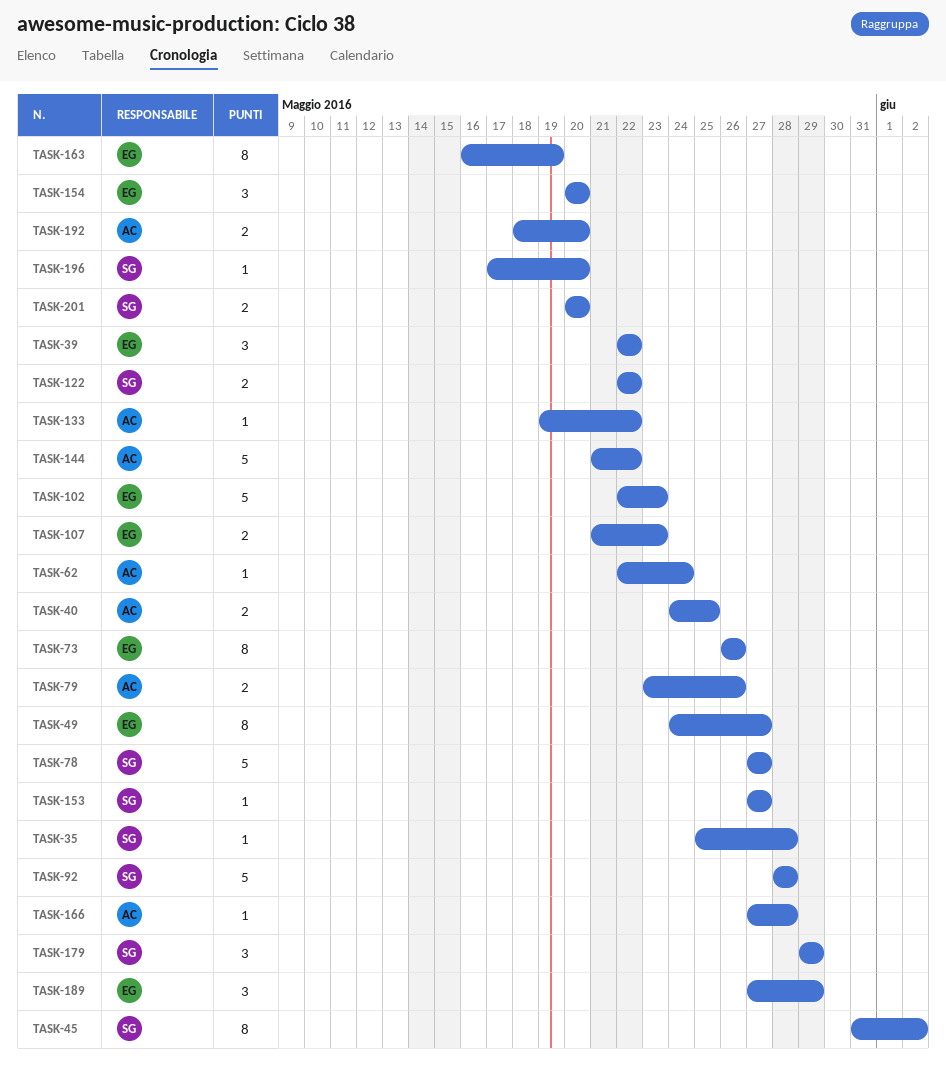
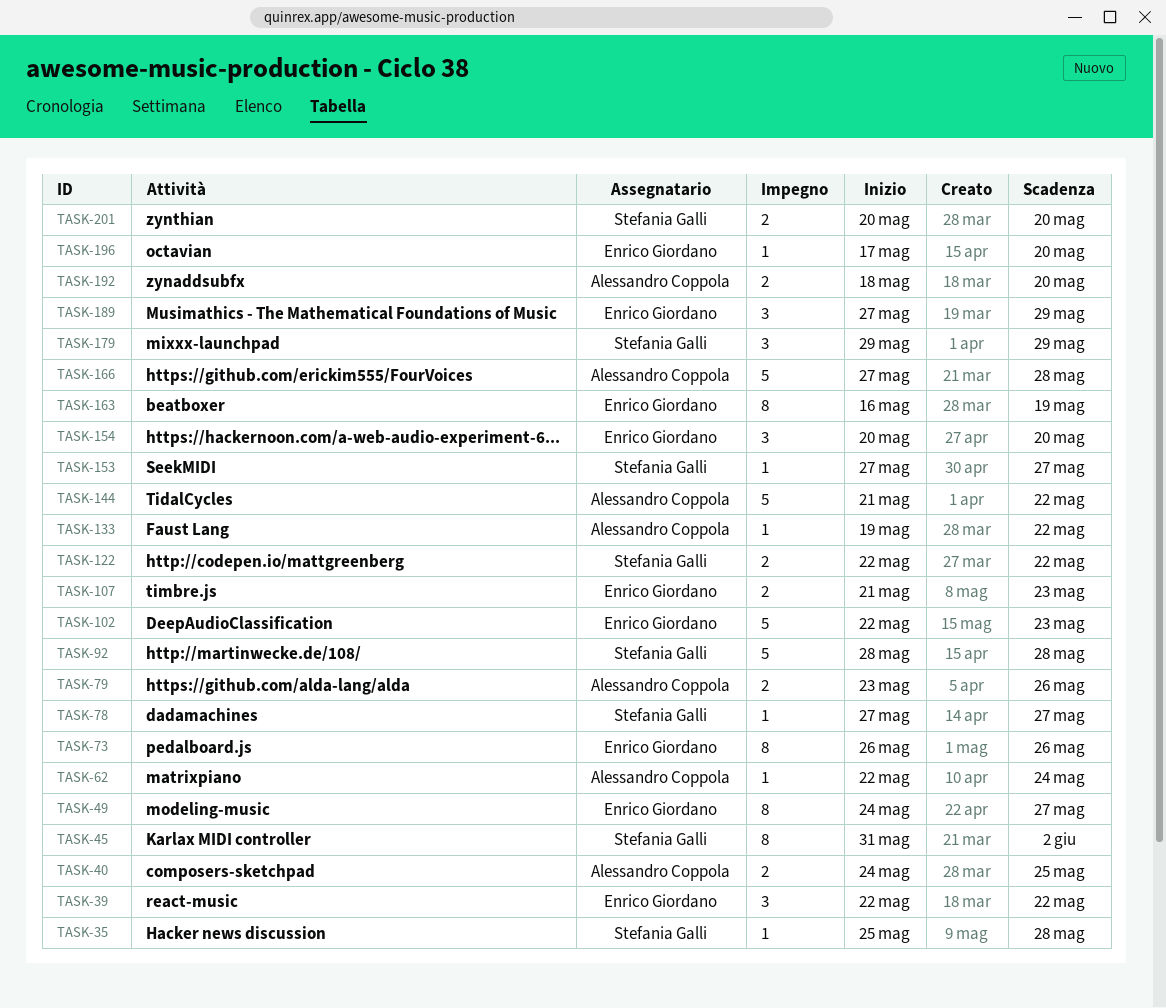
TASK-78, estimate: 5 -> 1
TASK-166, estimate: 1 -> 5
TASK-196, owner: Stefania Galli -> Enrico Giordano

